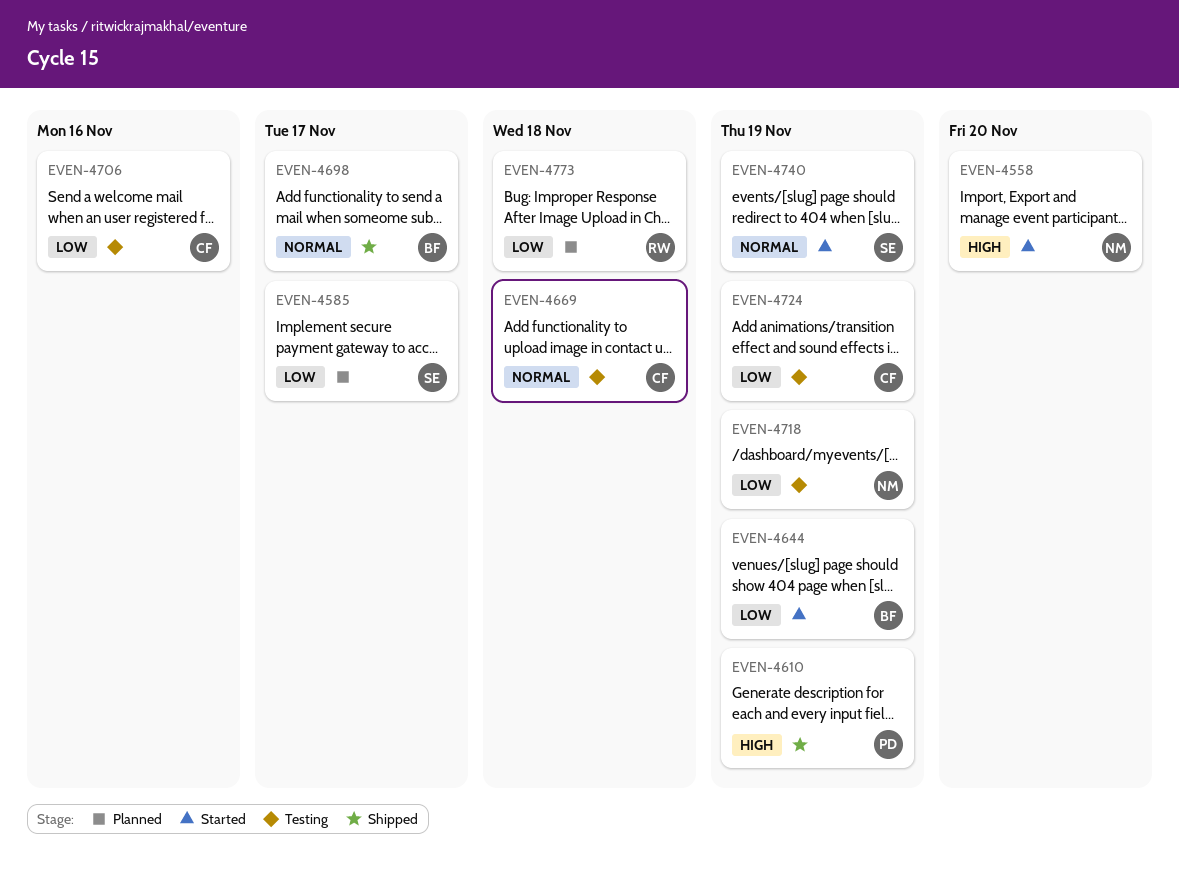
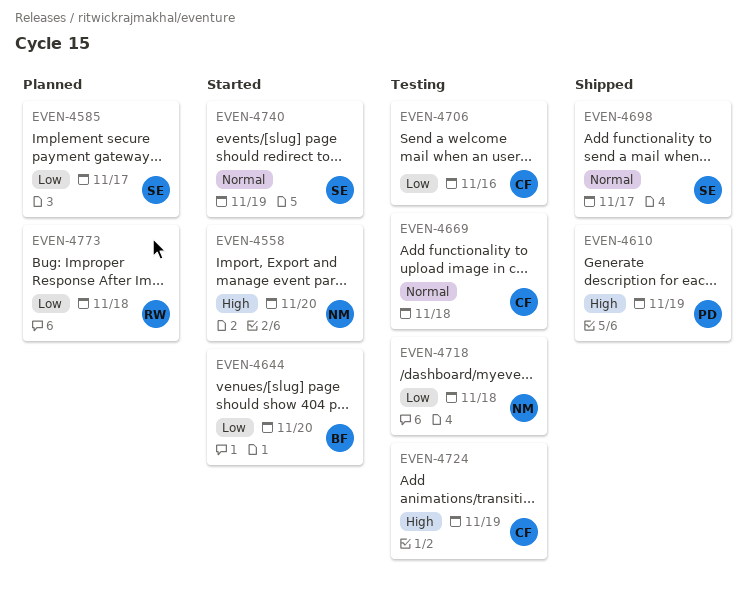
EVEN-4644, due: Nov 19 -> Nov 20
EVEN-4698, owner: BF -> SE
EVEN-4718, due: Nov 19 -> Nov 18
EVEN-4724, priority: Low -> High

